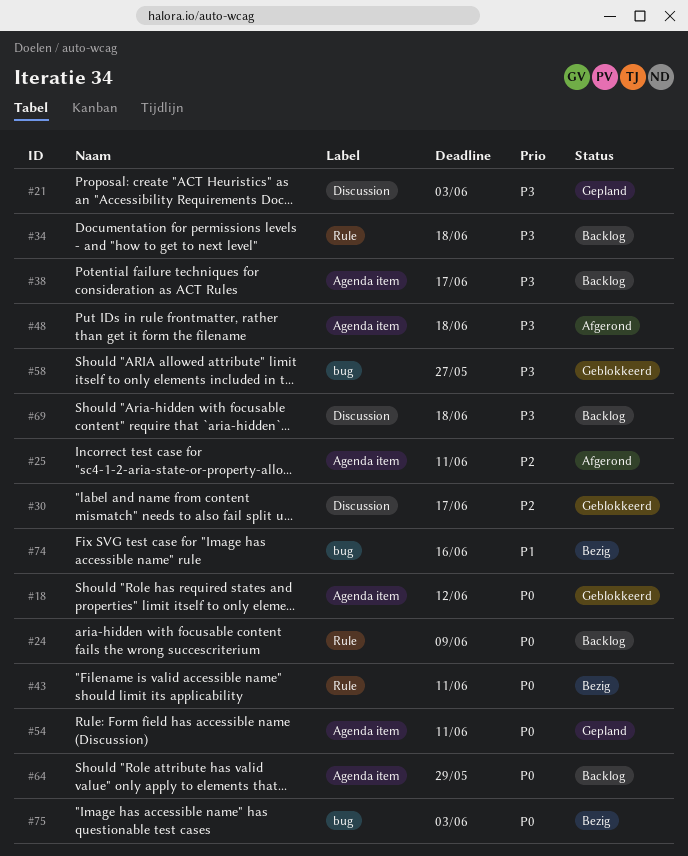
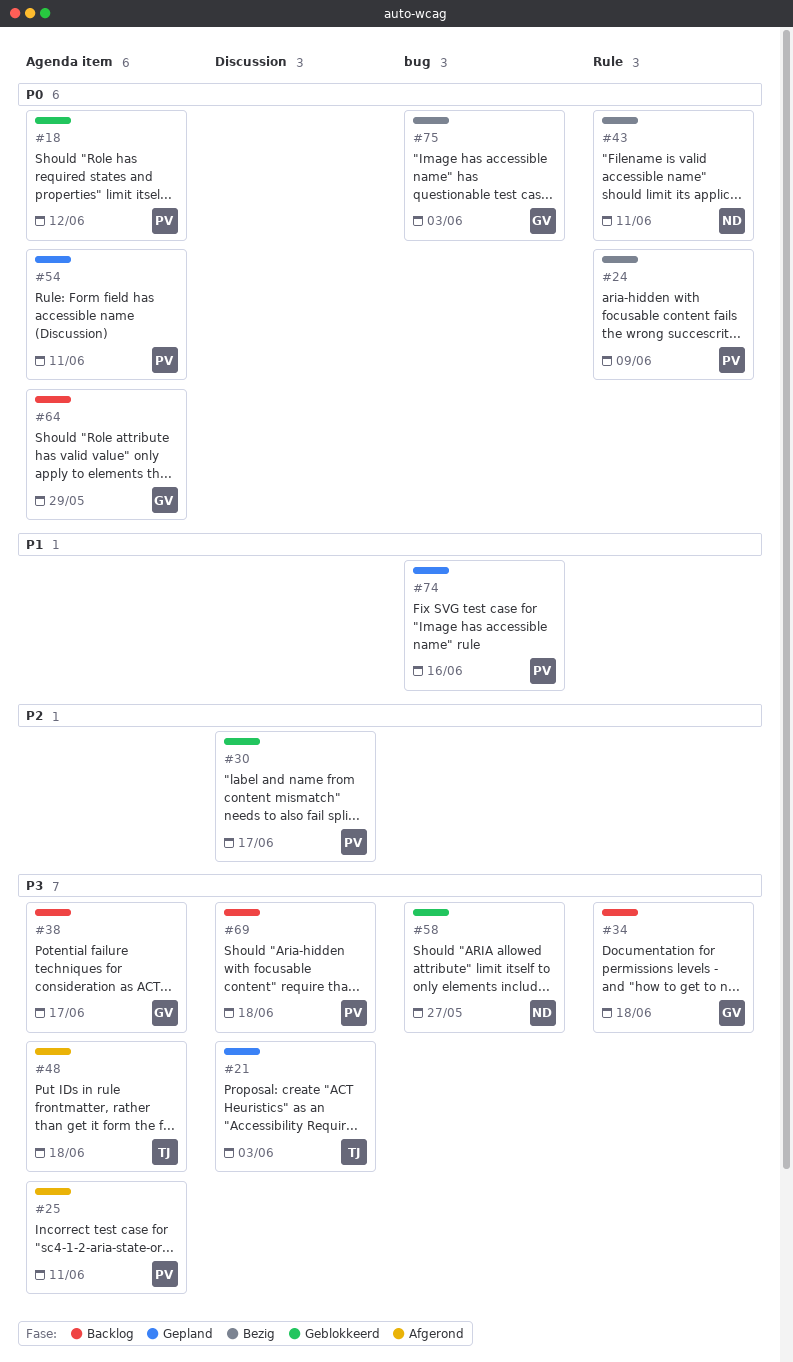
#24, status: Backlog -> Bezig
#25, priority: P2 -> P3
#74, status: Bezig -> Gepland

